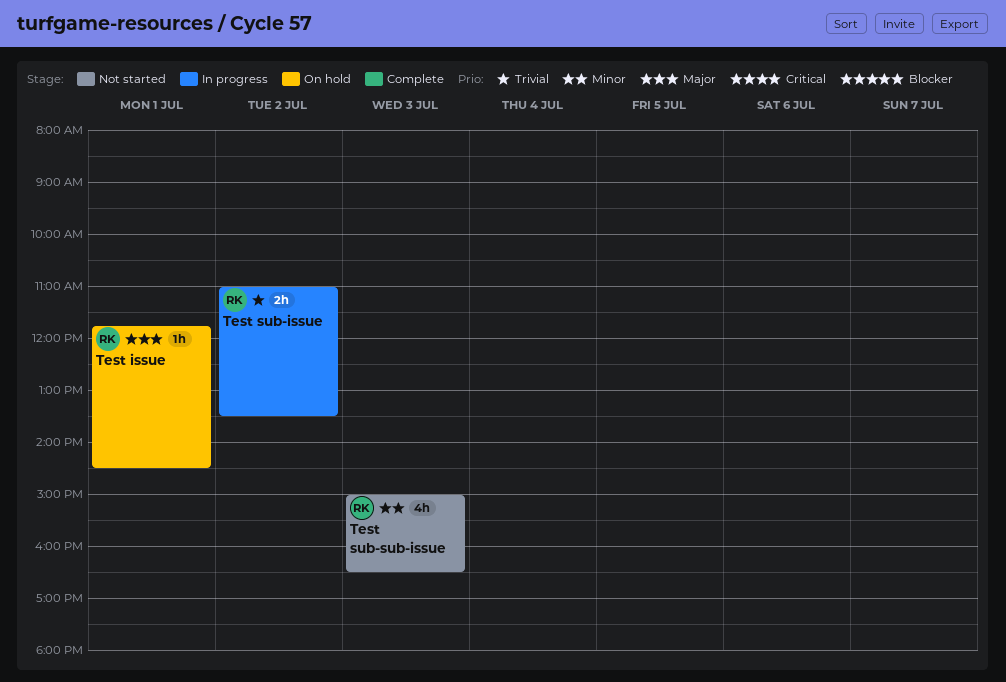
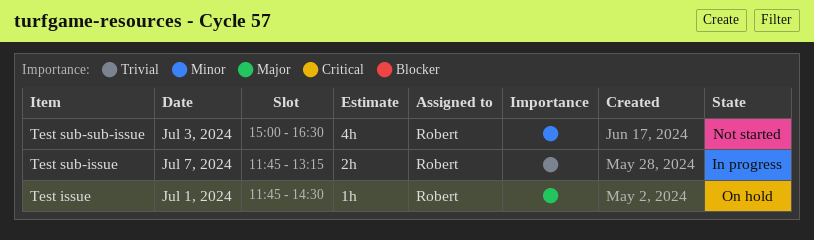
Test sub-issue, day: Jul 2 -> Jul 7
Test sub-issue, begins: 11:00 -> 11:45
Test sub-issue, ends: 13:30 -> 13:15

